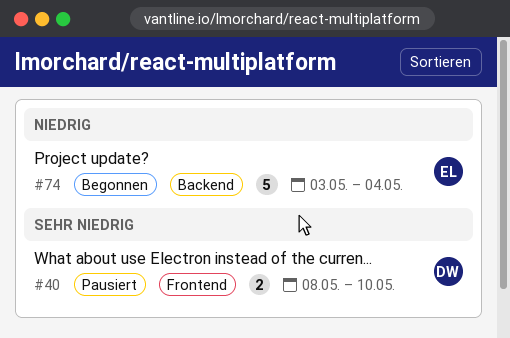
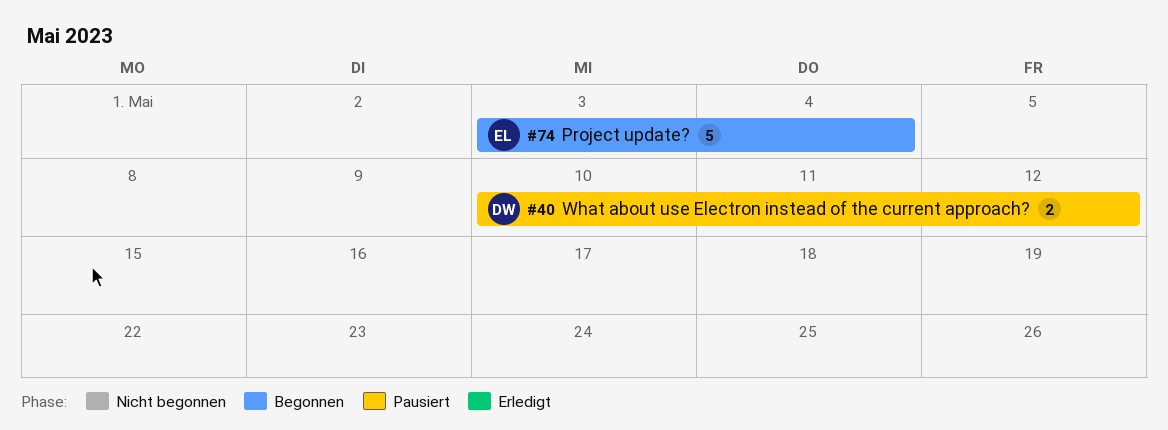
#40, start: May 8 -> May 10
#40, due: May 10 -> May 12

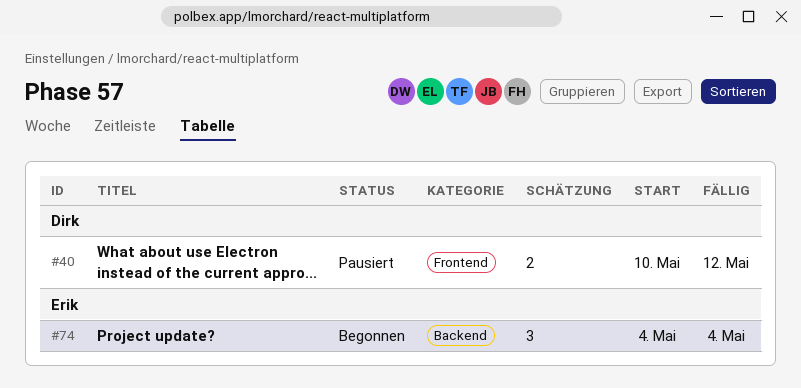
#74, estimate: 5 -> 3
#74, start: May 3 -> May 4

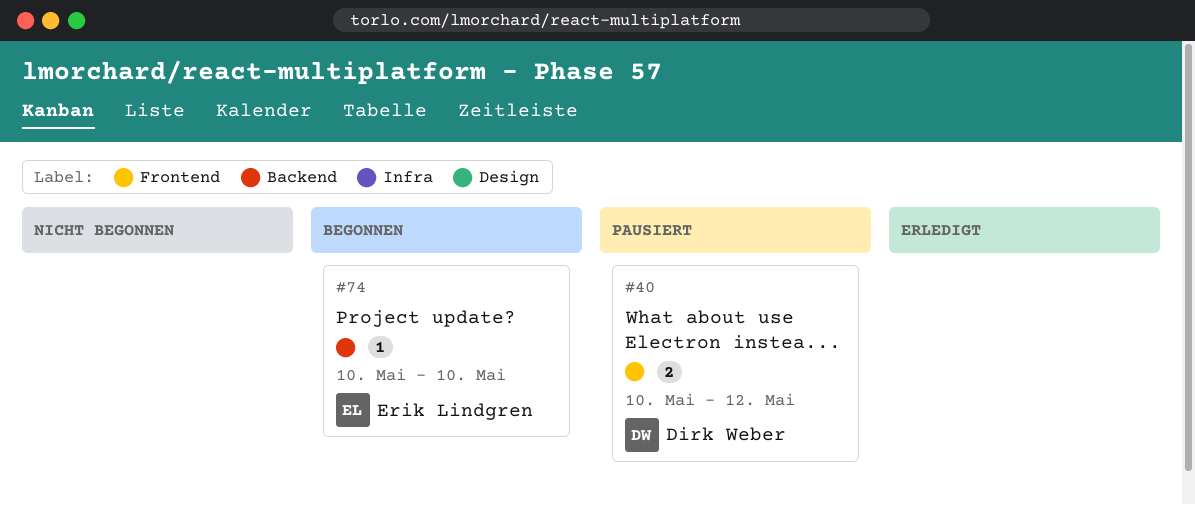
#74, estimate: 3 -> 1
#74, start: May 4 -> May 10
#74, due: May 4 -> May 10

